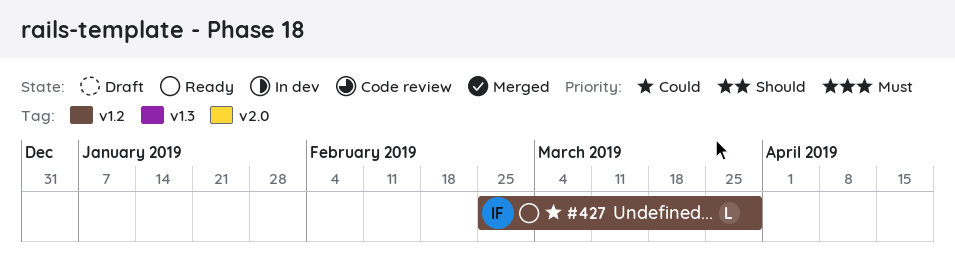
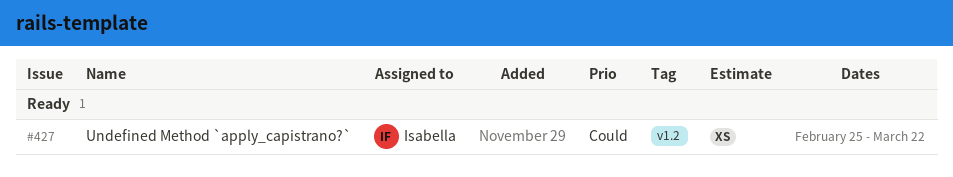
#427, estimate: L -> XS
#427, due: Mar 29 -> Mar 22

